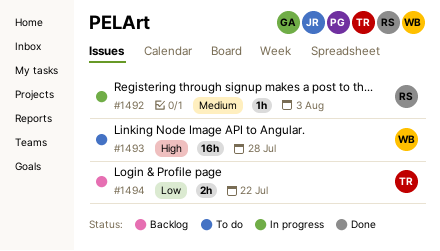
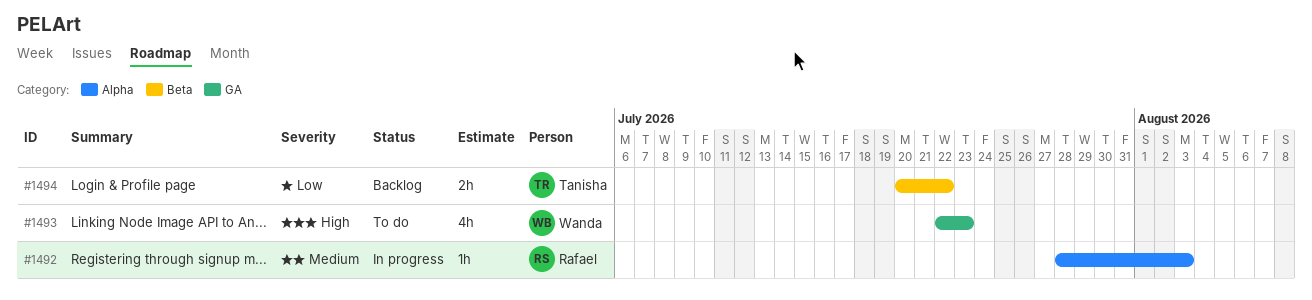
#1493, estimate: 16h -> 4h
#1493, due: Jul 28 -> Jul 23

